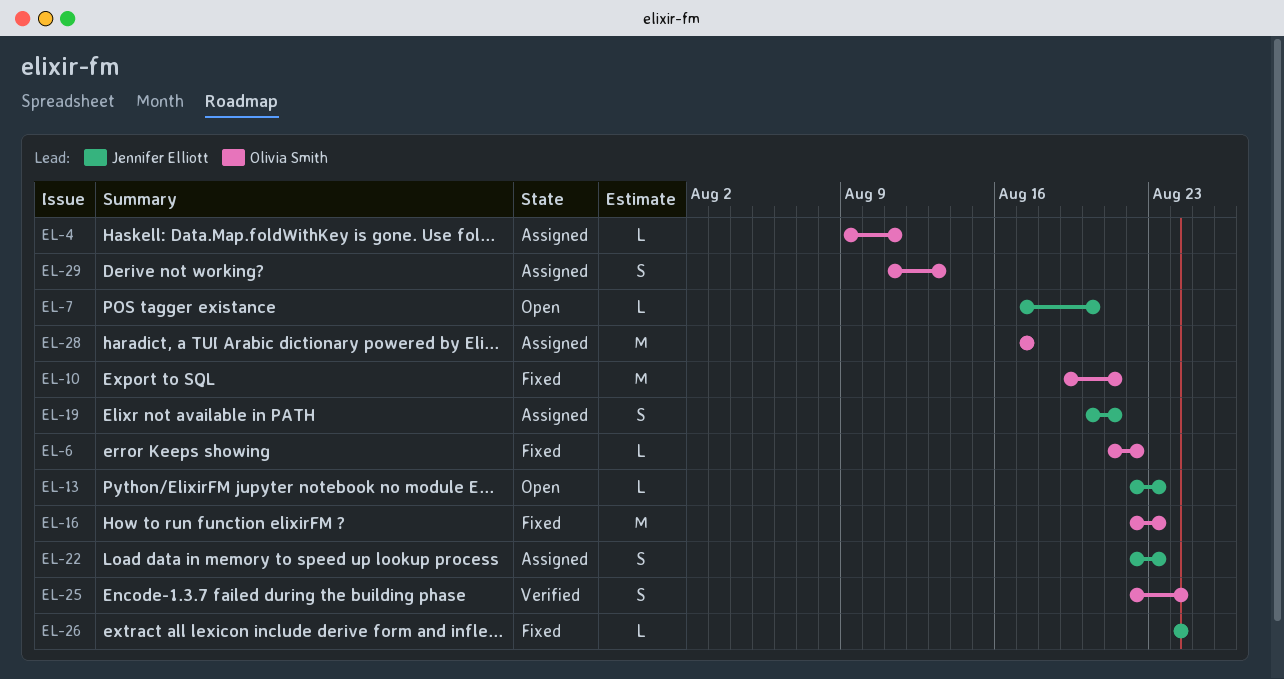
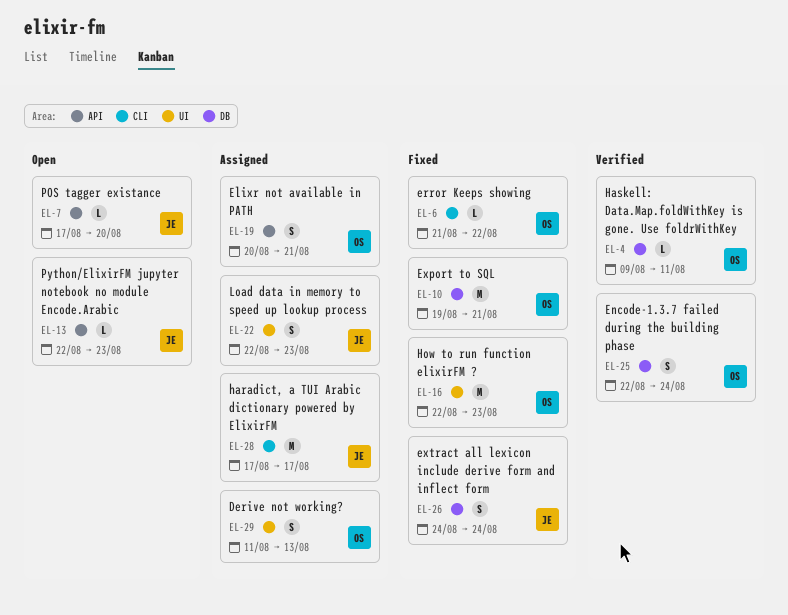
EL-4, status: Assigned -> Verified
EL-19, owner: Jennifer Elliott -> Olivia Smith
EL-26, estimate: L -> S
EL-28, owner: Olivia Smith -> Jennifer Elliott

